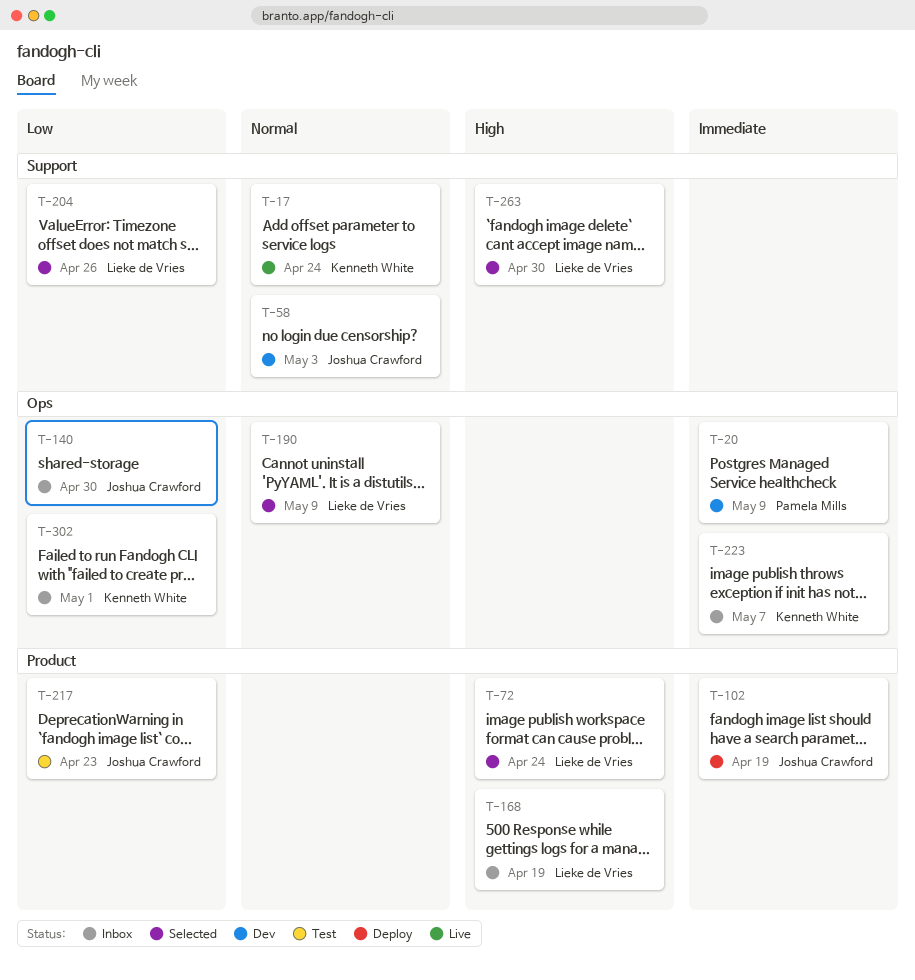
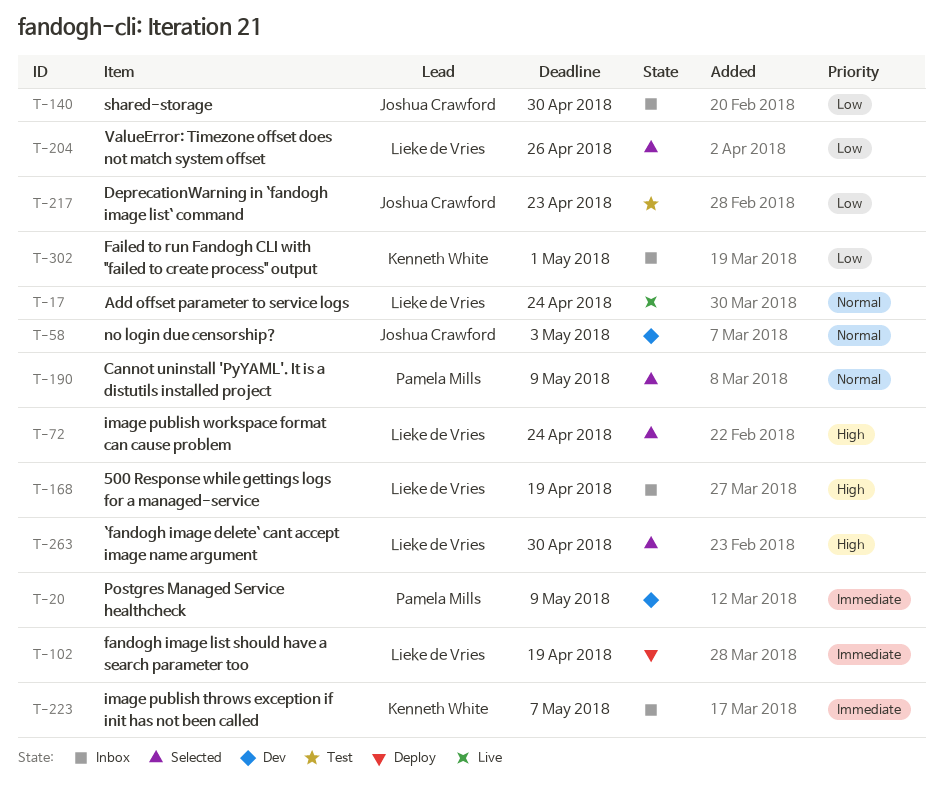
T-17, owner: Kenneth White -> Lieke de Vries
T-102, owner: Joshua Crawford -> Lieke de Vries
T-190, owner: Lieke de Vries -> Pamela Mills

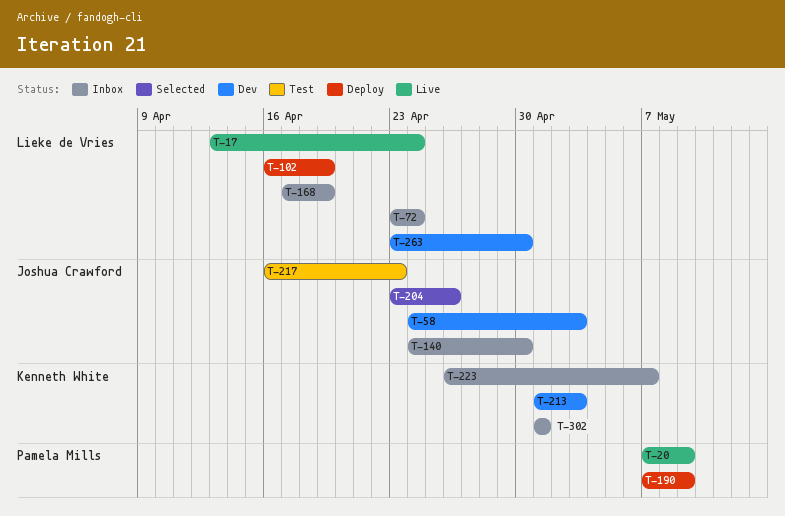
T-20, status: Dev -> Live
T-72, status: Selected -> Inbox
T-190, status: Selected -> Deploy
T-204, owner: Lieke de Vries -> Joshua Crawford
T-213: none -> present
T-263, status: Selected -> Dev

